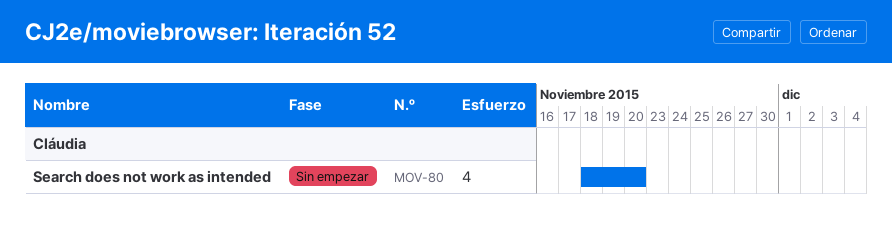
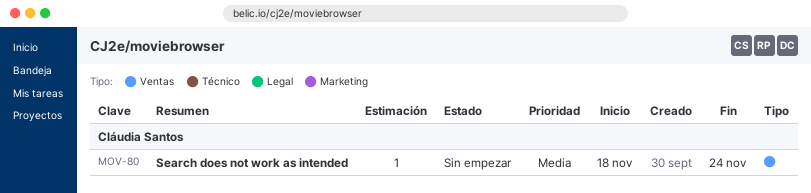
MOV-80, estimate: 4 -> 1
MOV-80, due: Nov 20 -> Nov 24

